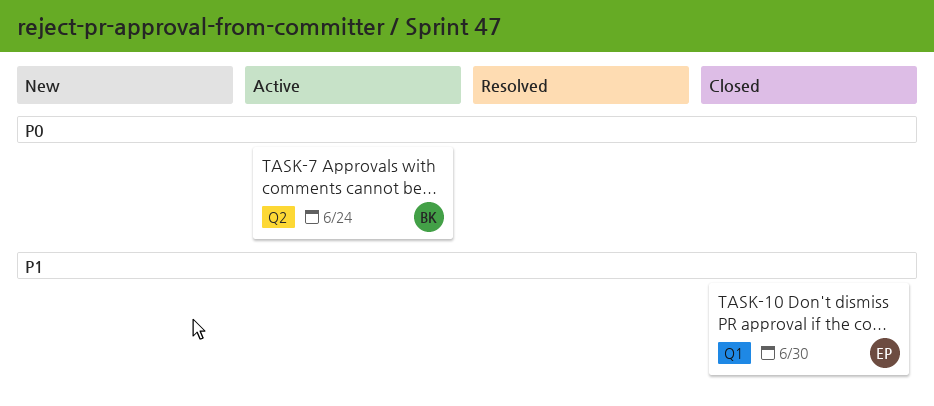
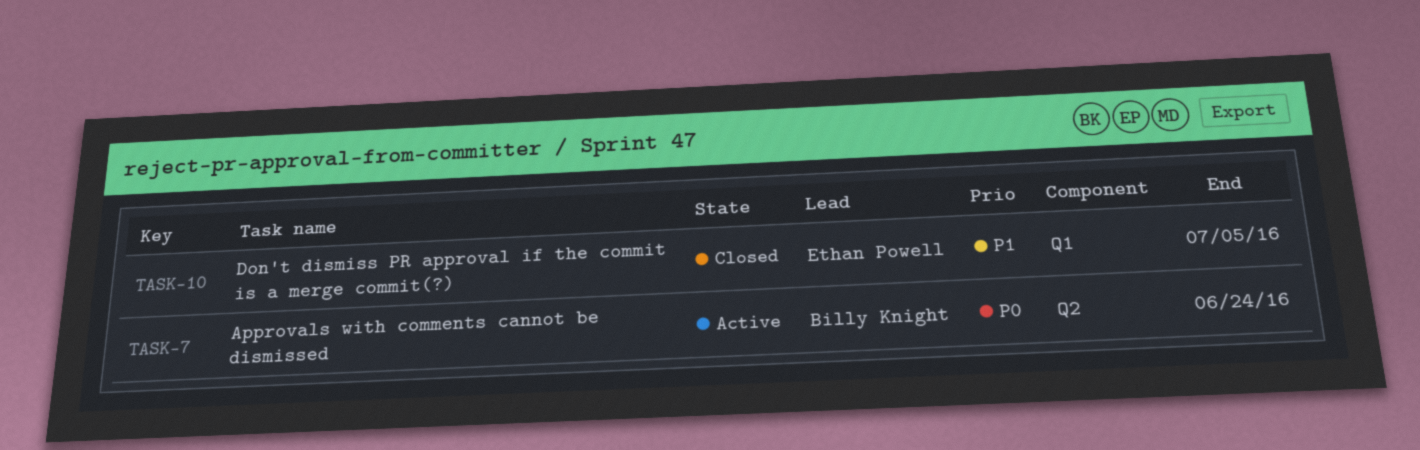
TASK-10, due: Jun 30 -> Jul 5

